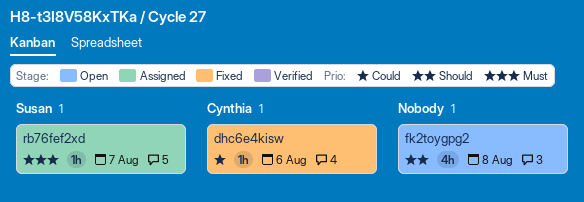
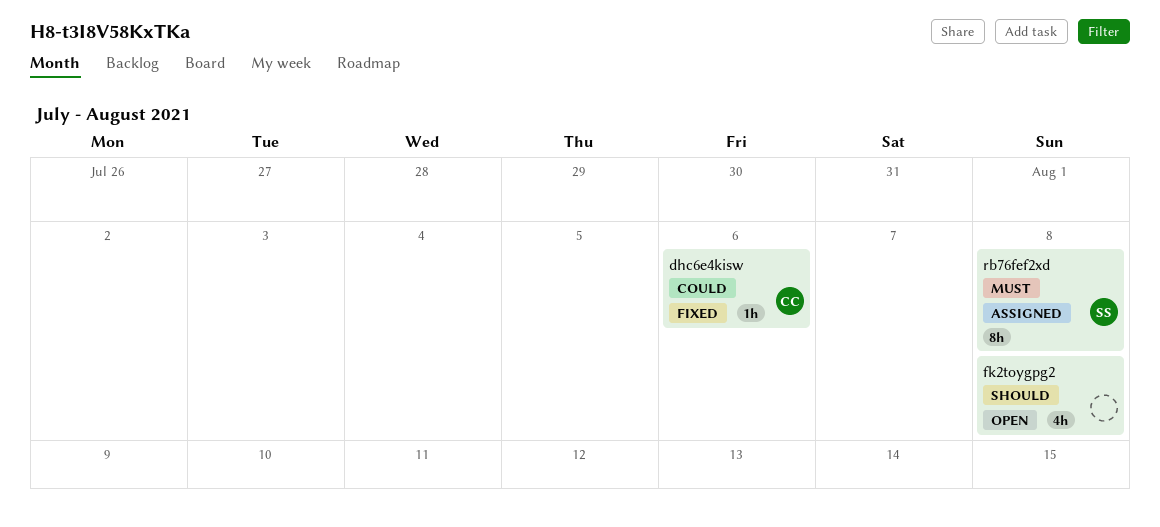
rb76fef2xd, estimate: 1h -> 8h
rb76fef2xd, due: Aug 7 -> Aug 8

